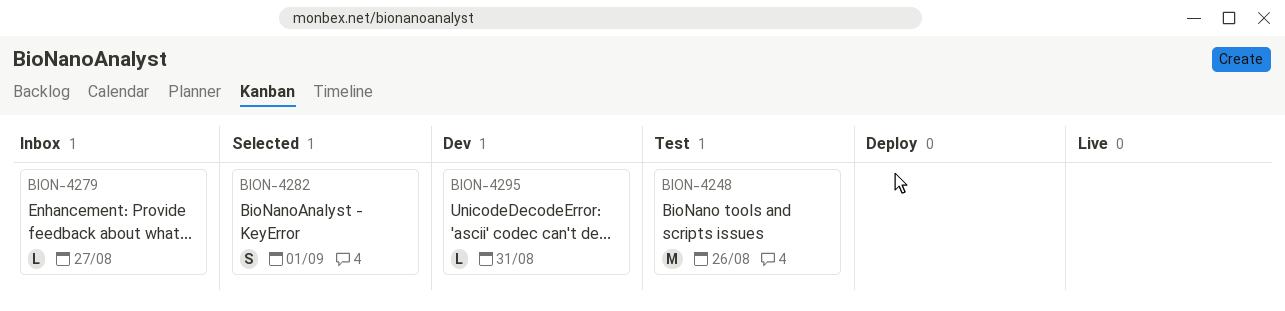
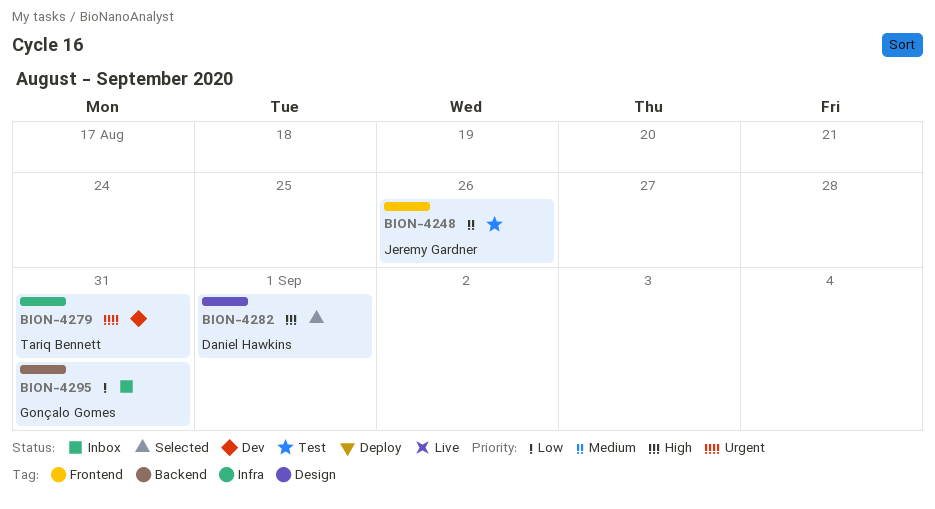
BION-4279, status: Inbox -> Dev
BION-4279, due: Aug 27 -> Aug 31
BION-4295, status: Dev -> Inbox

